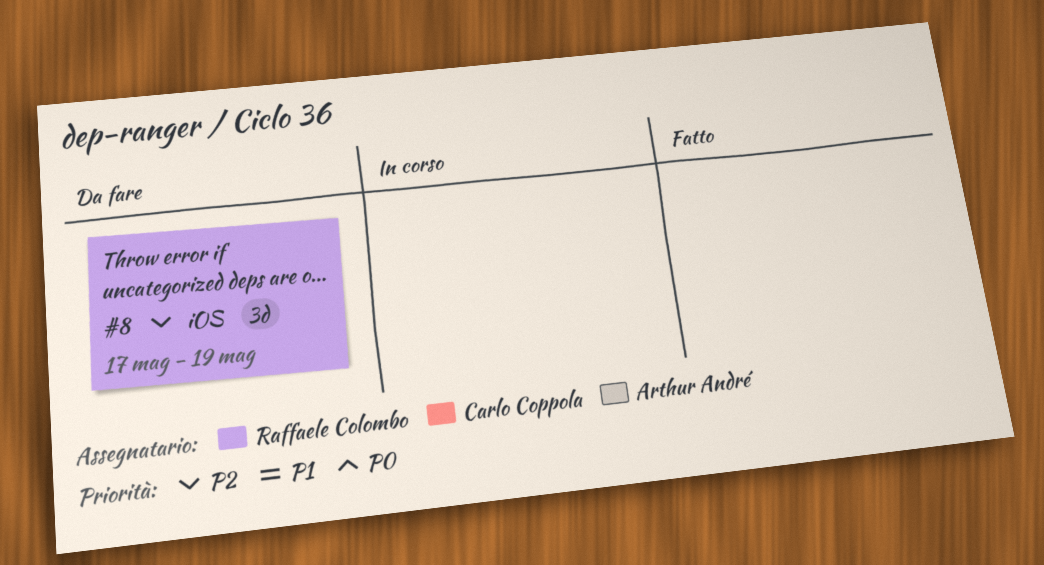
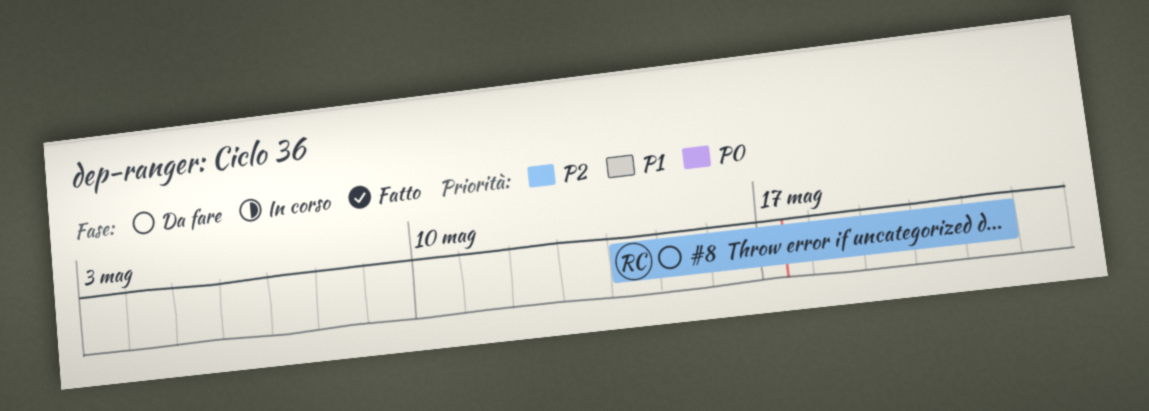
#8, start: May 17 -> May 14
#8, due: May 19 -> May 21

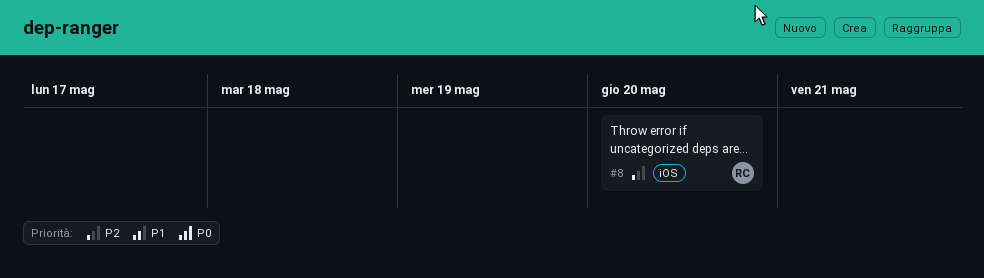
#8, due: May 21 -> May 20

